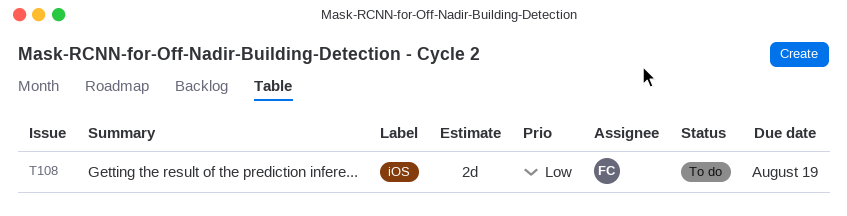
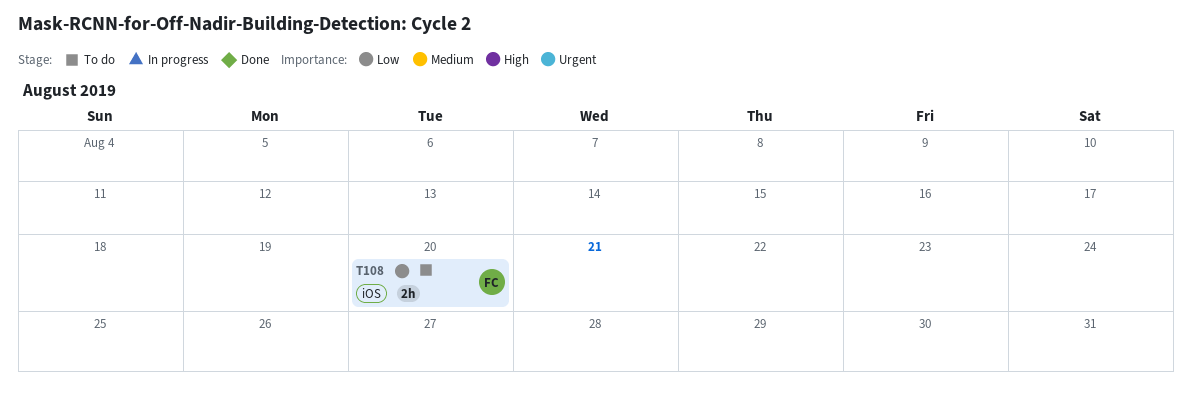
T108, estimate: 2d -> 2h
T108, due: Aug 19 -> Aug 20

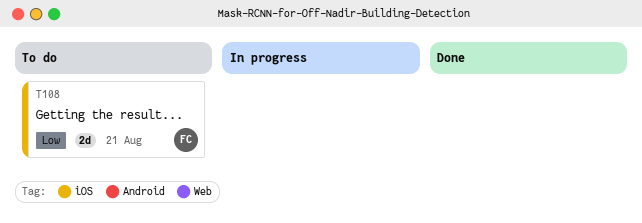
T108, estimate: 2h -> 2d
T108, due: Aug 20 -> Aug 21

